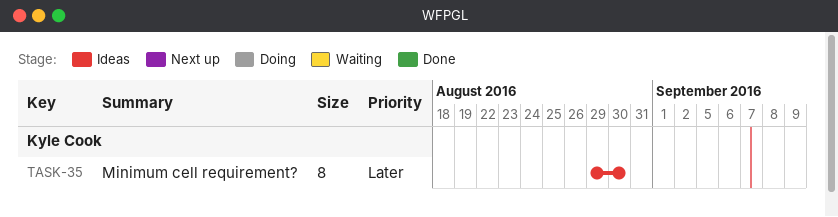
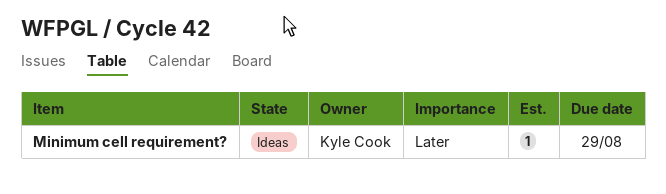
Minimum cell requirement?, estimate: 8 -> 1
Minimum cell requirement?, due: Aug 30 -> Aug 29

